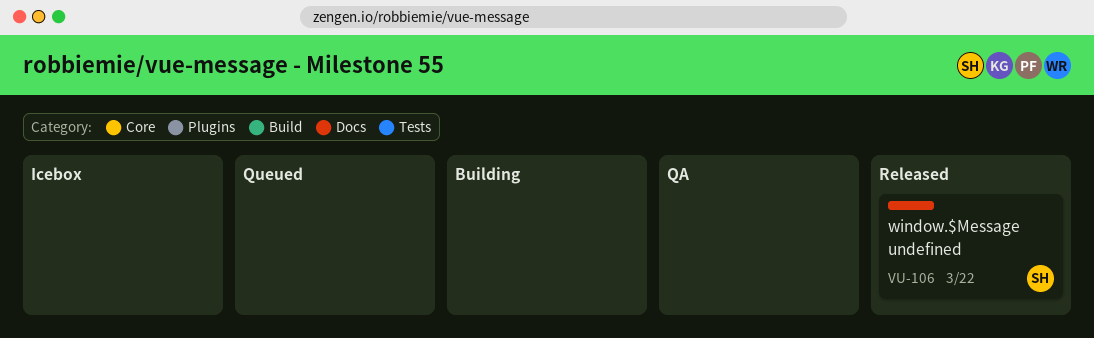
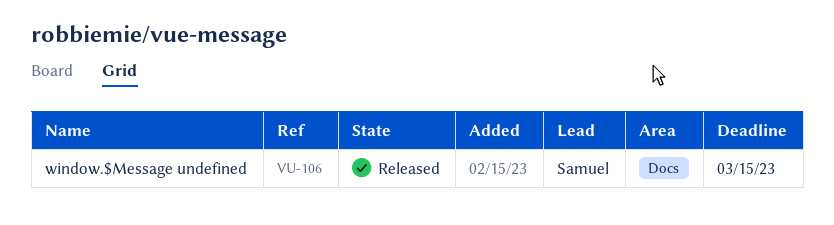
VU-106, due: Mar 22 -> Mar 15

